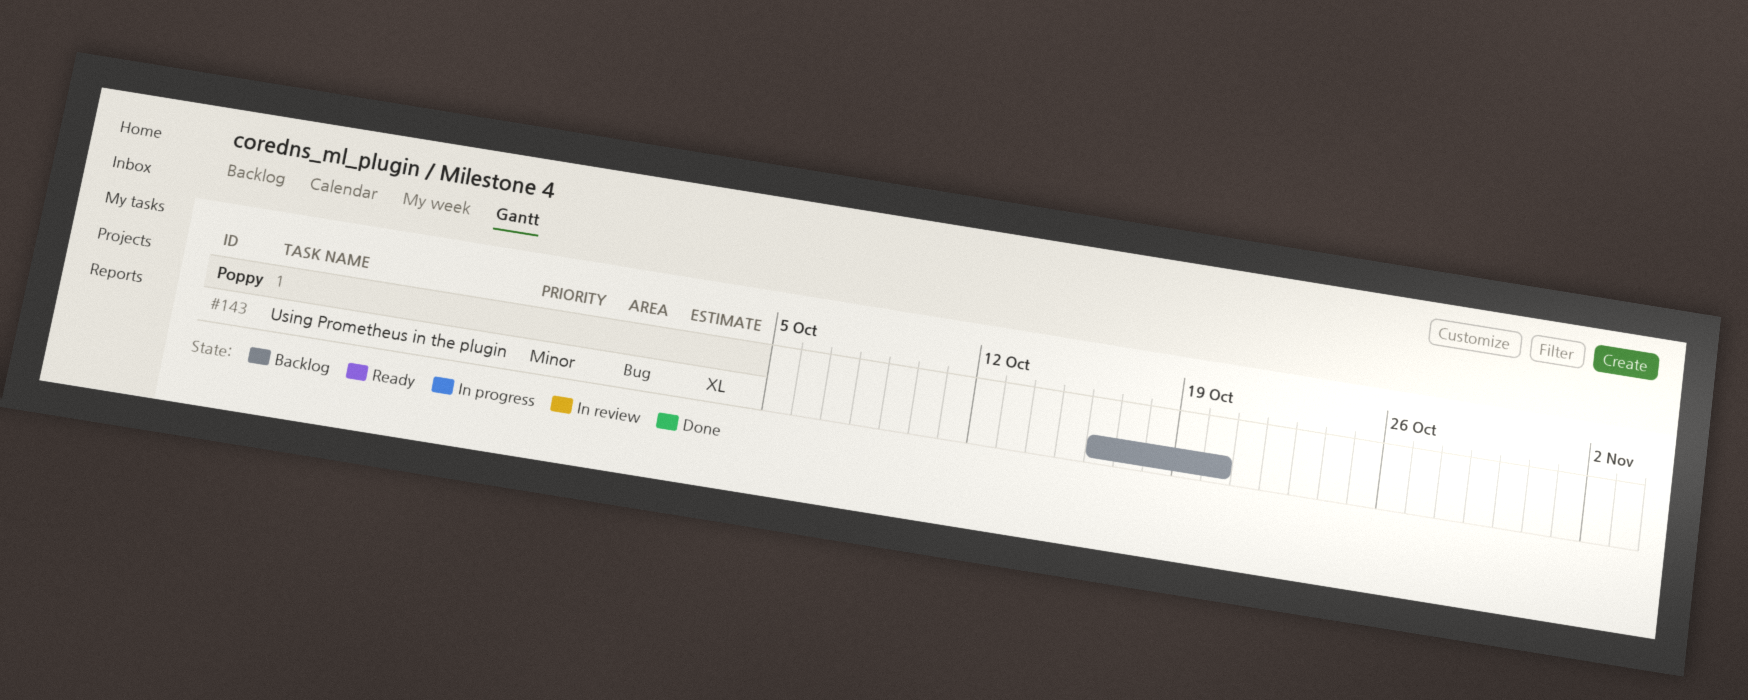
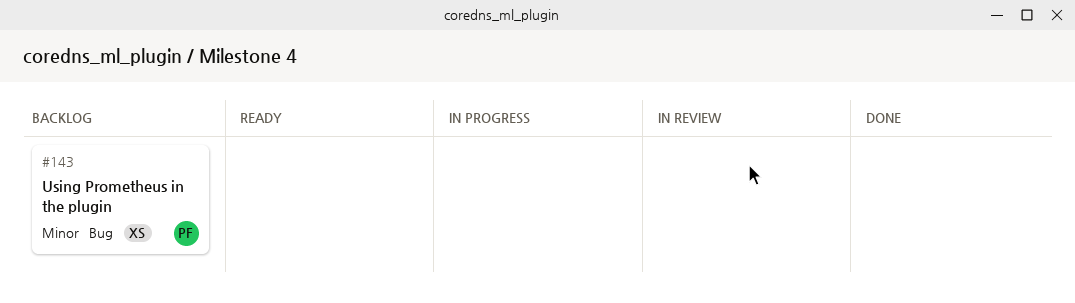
#143, estimate: XL -> XS

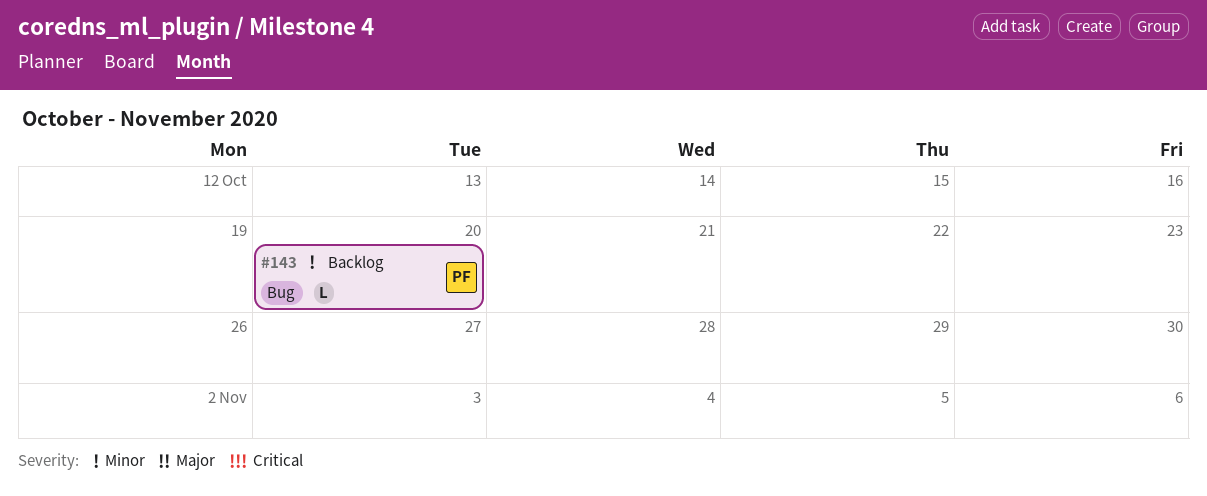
#143, estimate: XS -> L

